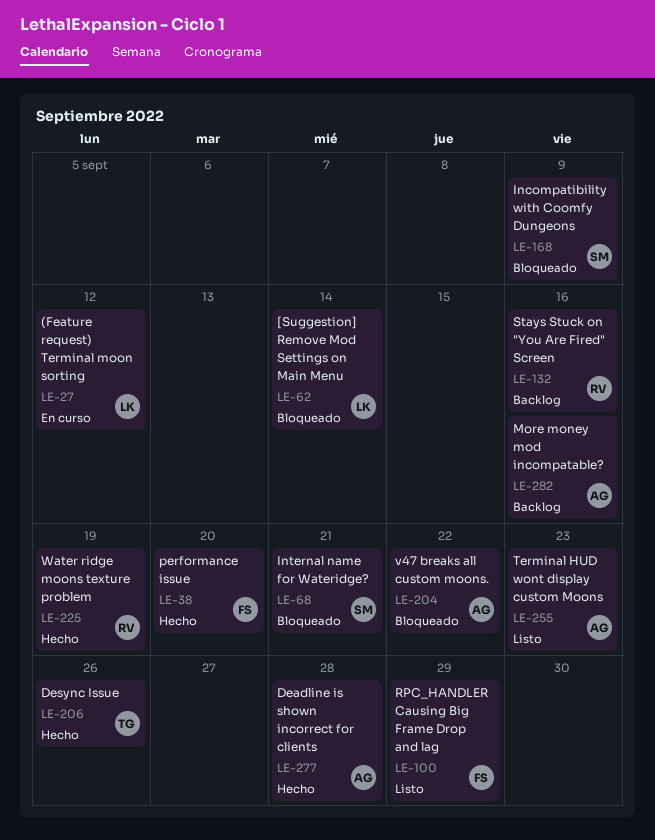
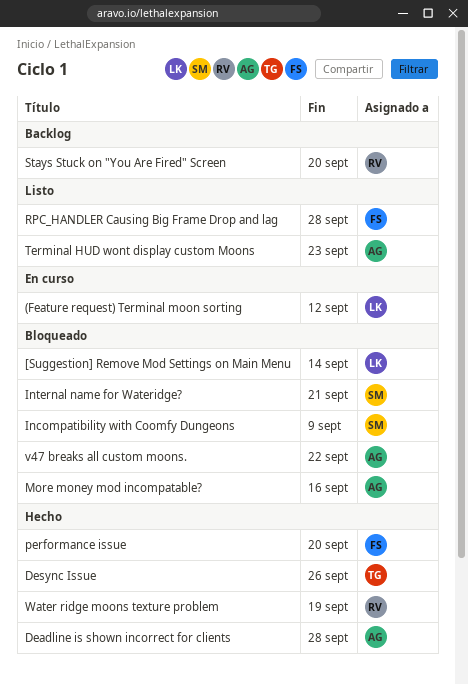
More money mod incompatable?, status: Backlog -> Bloqueado
RPC_HANDLER Causing Big Frame Drop and lag, due: Sep 29 -> Sep 28
Stays Stuck on "You Are Fired" Screen, due: Sep 16 -> Sep 20

